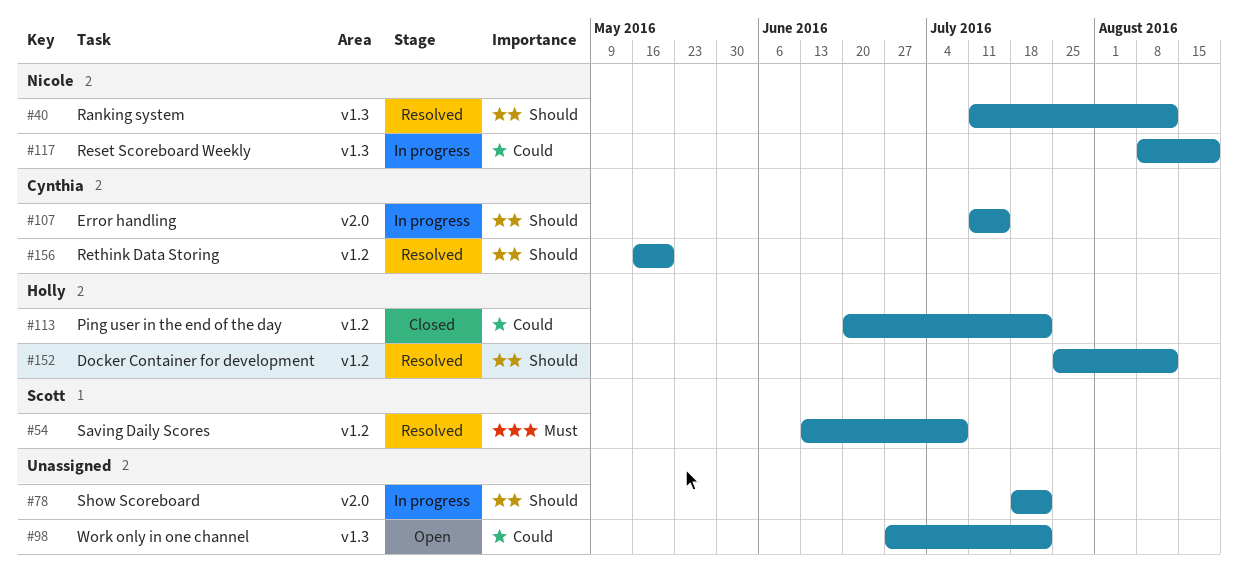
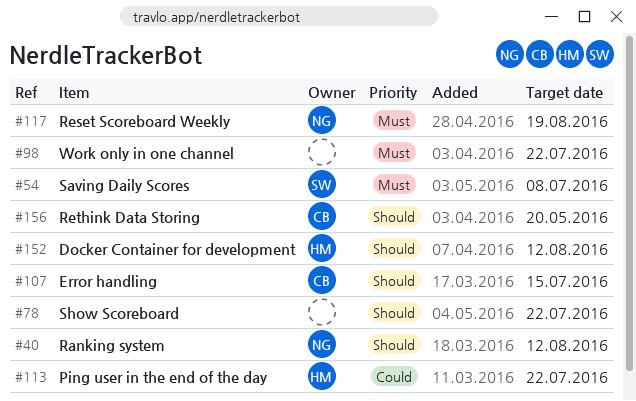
#98, priority: Could -> Must
#117, priority: Could -> Must

